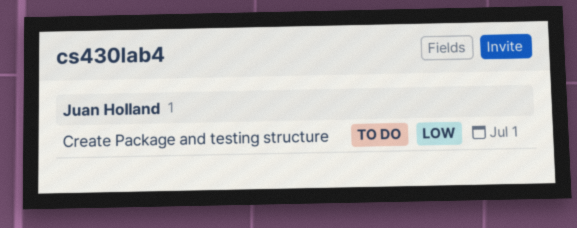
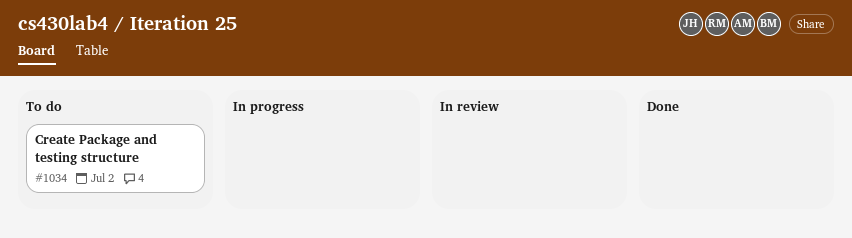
Create Package and testing structure, due: Jul 1 -> Jul 2

